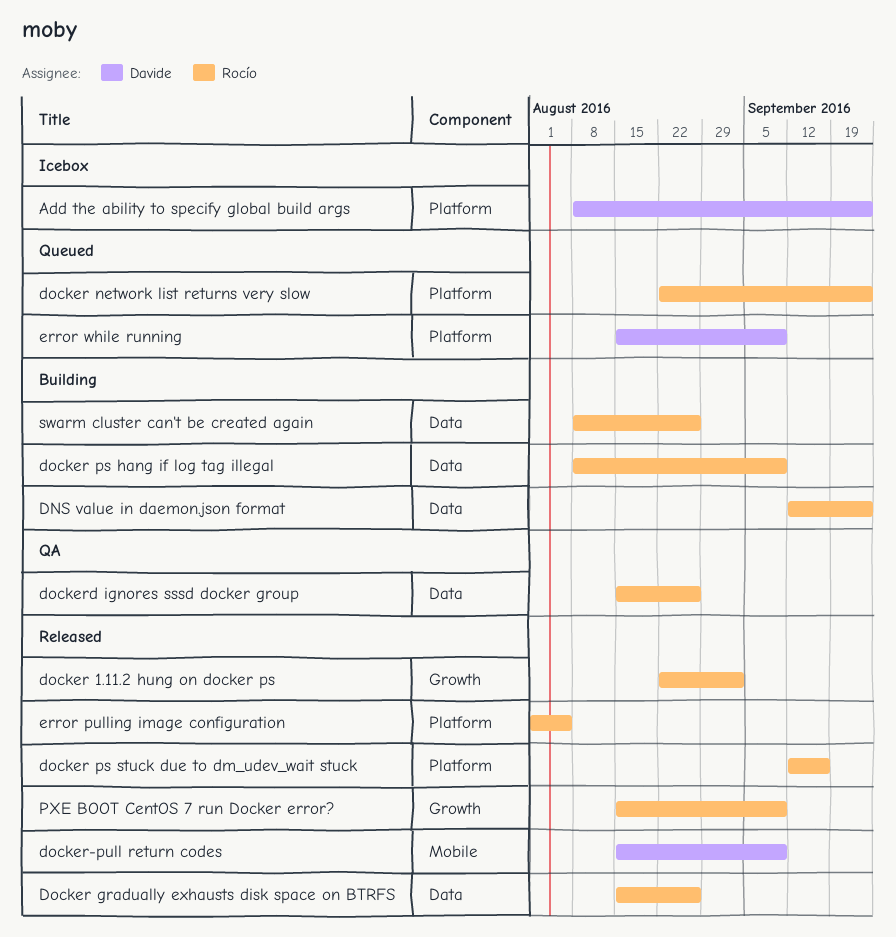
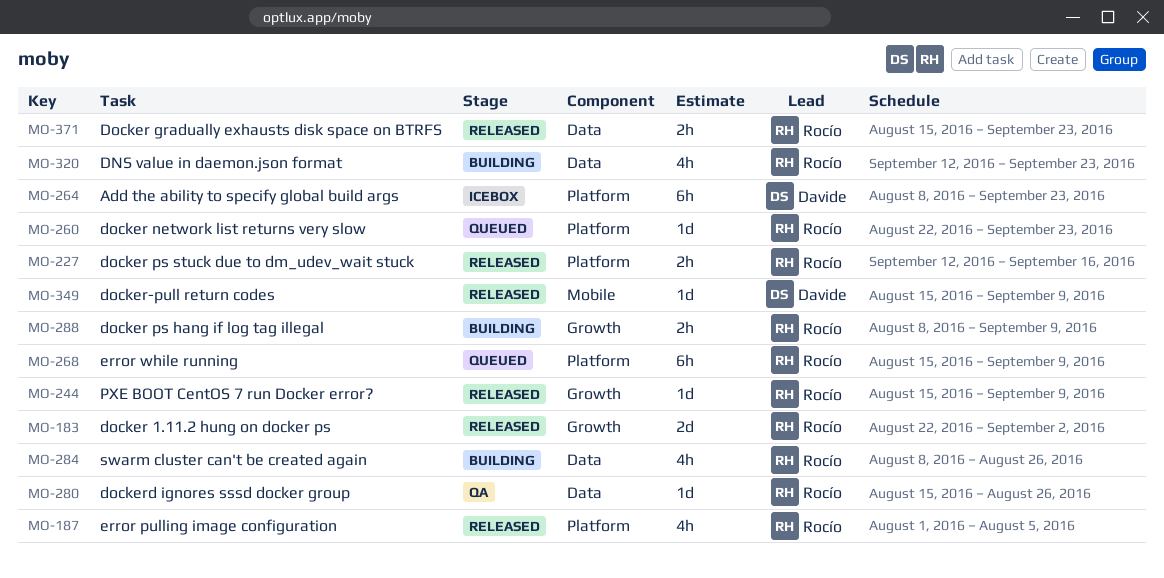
Docker gradually exhausts disk space on BTRFS, due: Aug 26 -> Sep 23
docker ps hang if log tag illegal, label: Data -> Growth
error while running, owner: Davide -> Rocío

